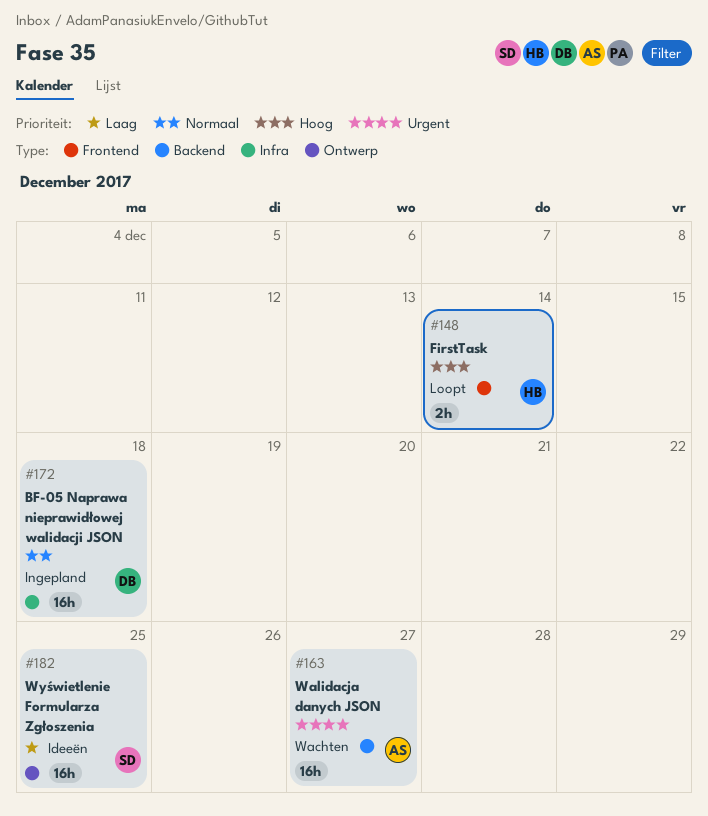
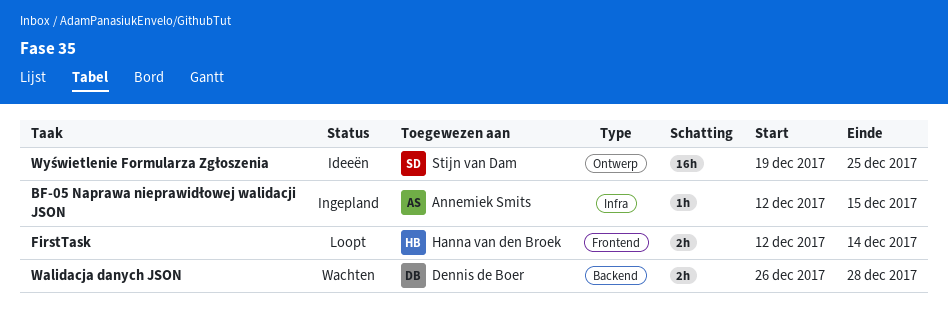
BF-05 Naprawa nieprawidłowej walidacji JSON, owner: Dennis de Boer -> Annemiek Smits
BF-05 Naprawa nieprawidłowej walidacji JSON, estimate: 16h -> 1h
BF-05 Naprawa nieprawidłowej walidacji JSON, due: Dec 18 -> Dec 15
Walidacja danych JSON, owner: Annemiek Smits -> Dennis de Boer
Walidacja danych JSON, estimate: 16h -> 2h
Walidacja danych JSON, due: Dec 27 -> Dec 28

